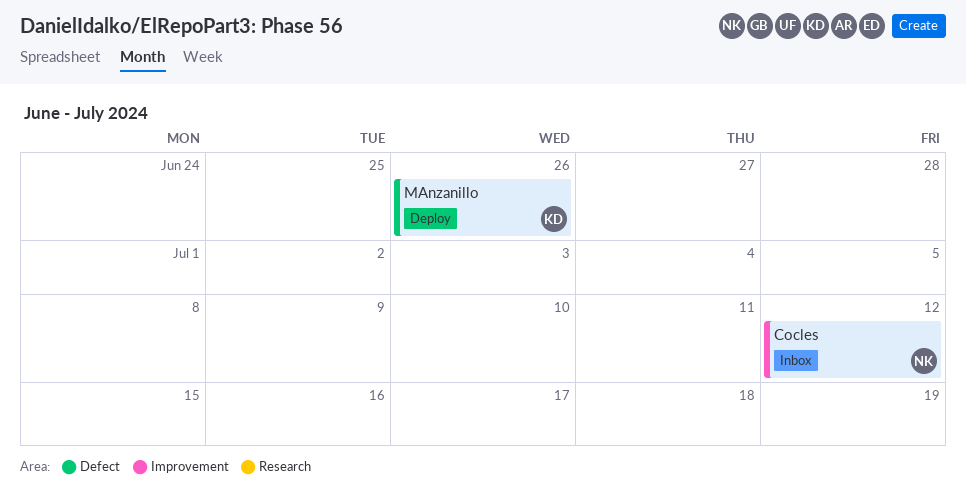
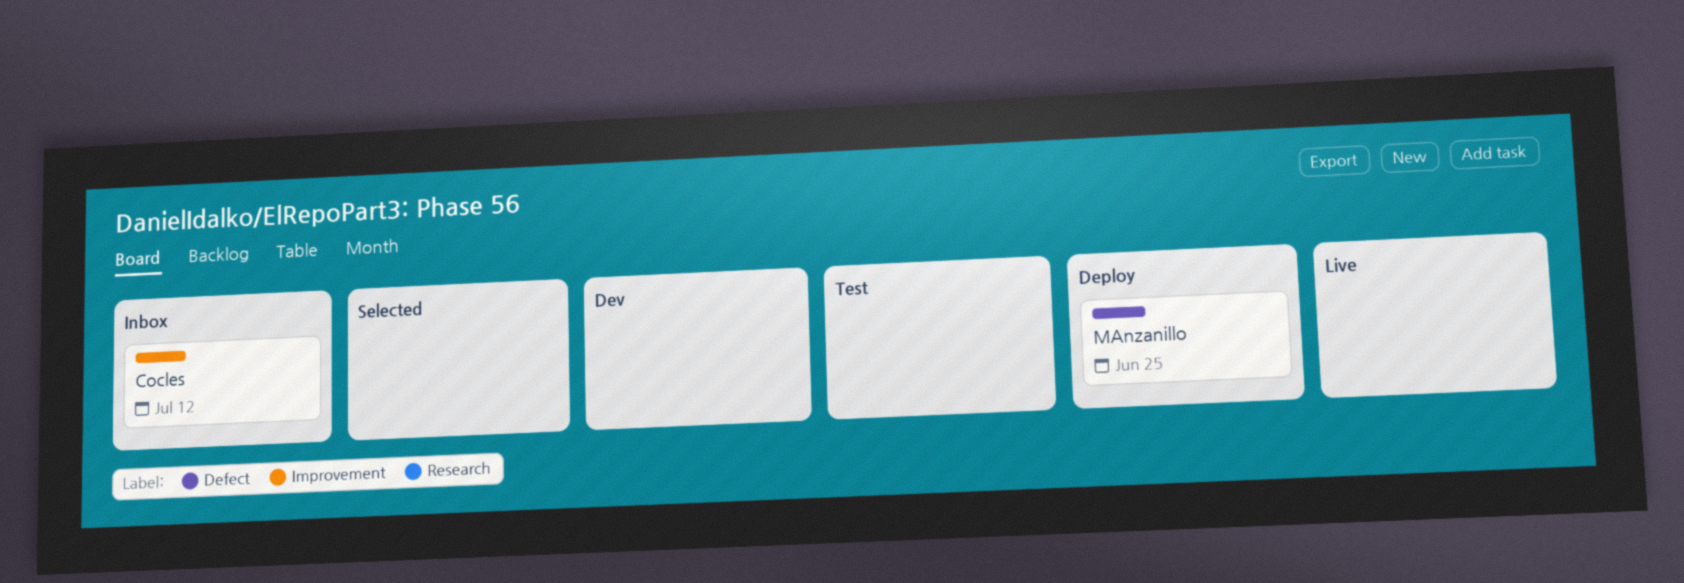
MAnzanillo, due: Jun 26 -> Jun 25

